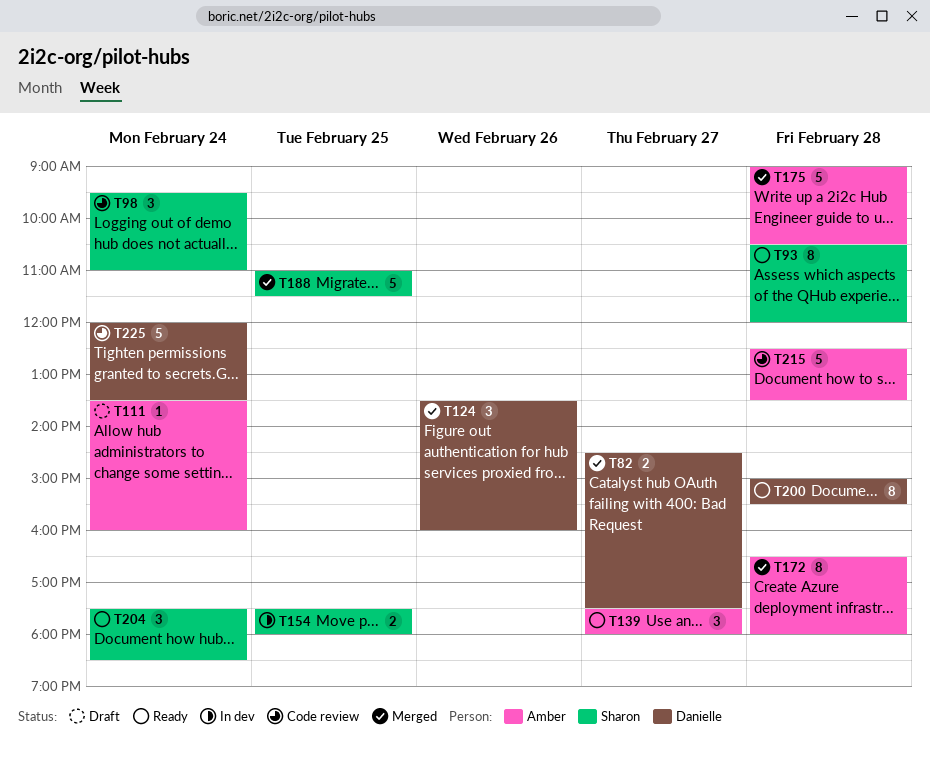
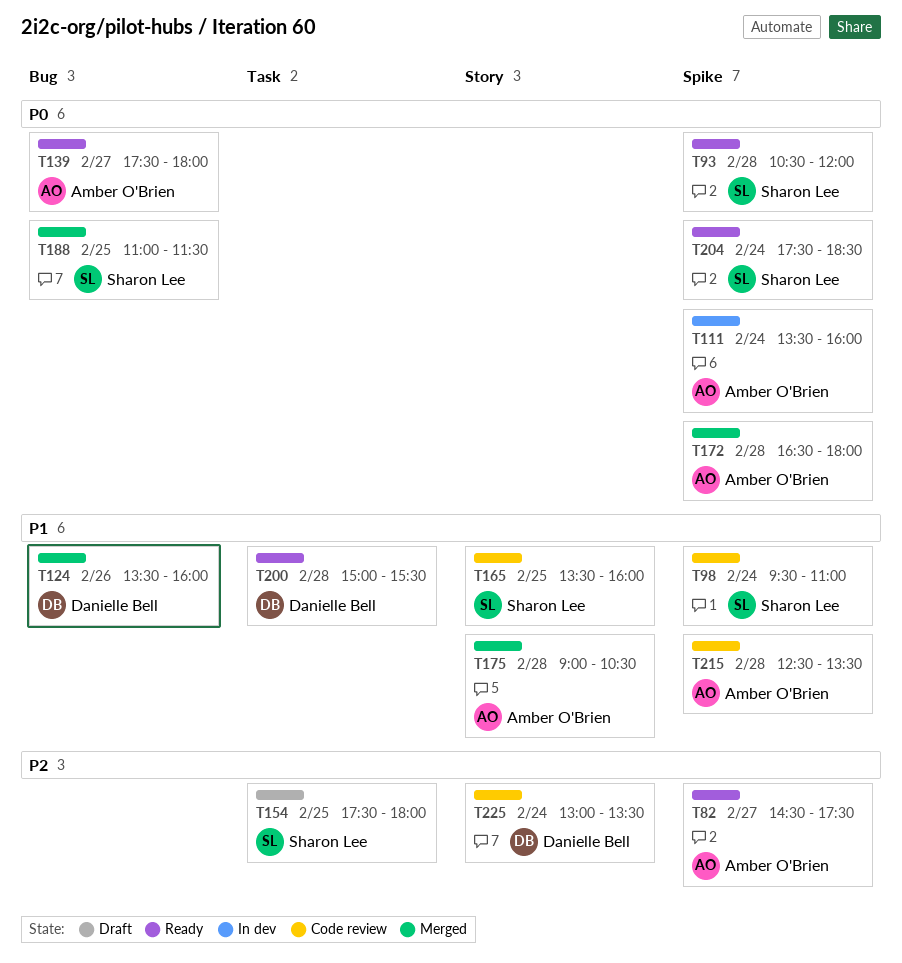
T82, status: Merged -> Ready
T82, owner: Danielle Bell -> Amber O'Brien
T111, status: Draft -> In dev
T154, status: In dev -> Draft
T165: none -> present
T225, begins: 12:00 -> 13:00

